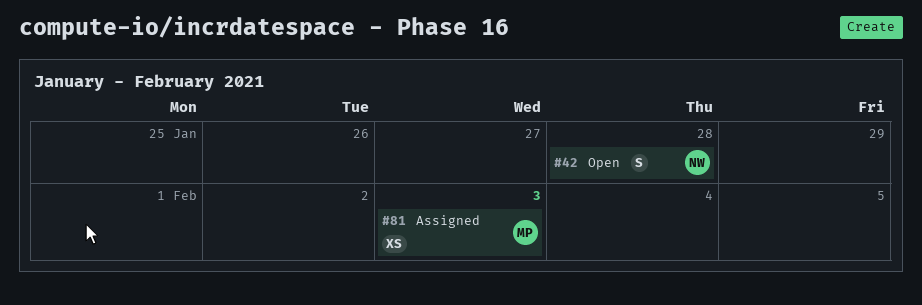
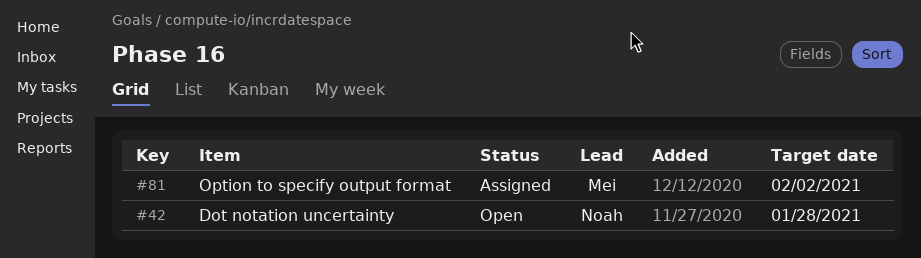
#81, due: Feb 3 -> Feb 2

